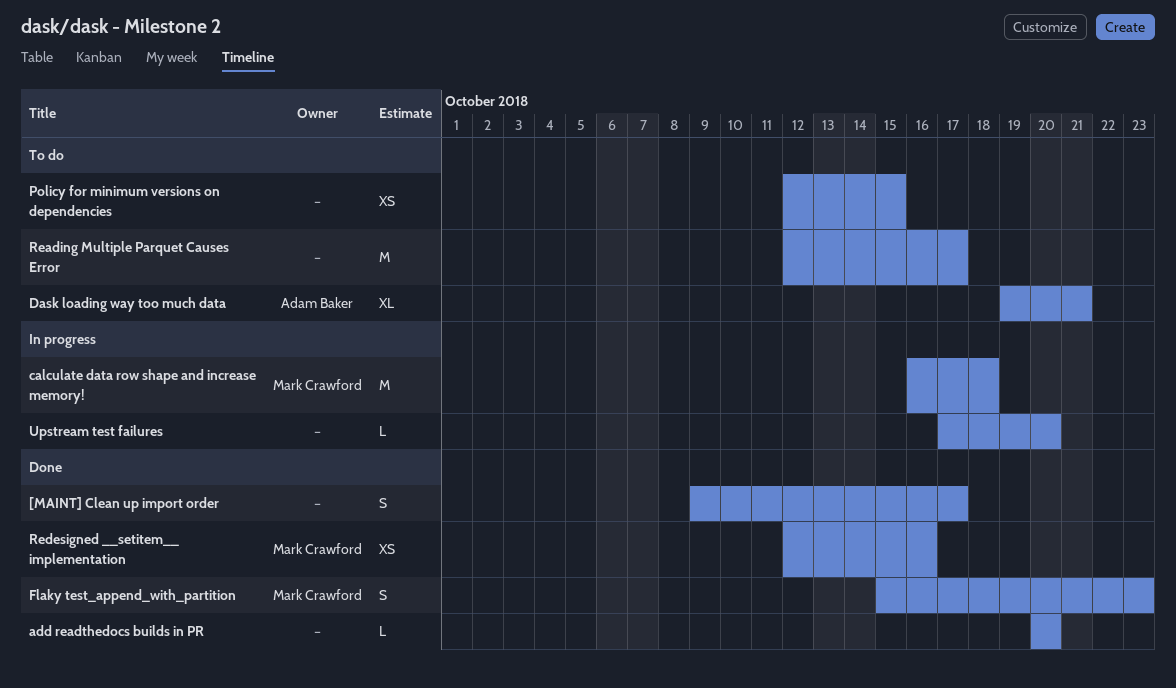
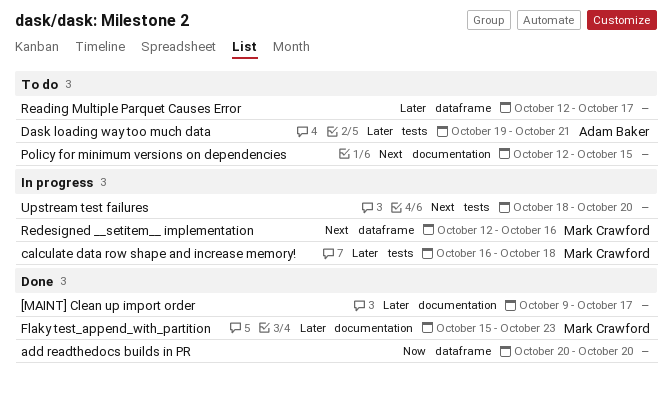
Redesigned __setitem__ implementation, status: Done -> In progress
Upstream test failures, start: Oct 17 -> Oct 18

